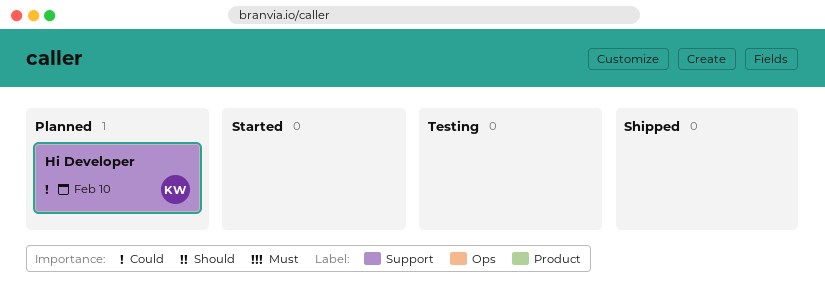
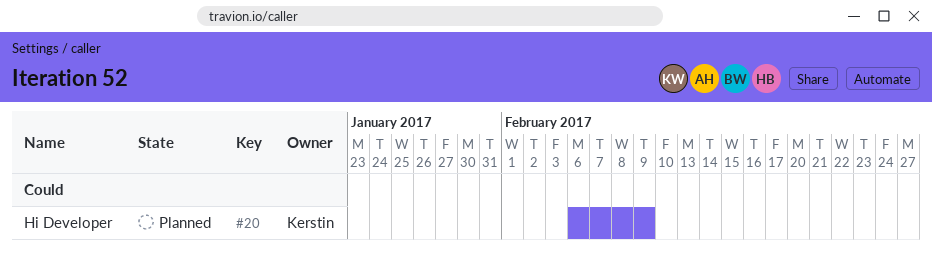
Hi Developer, due: Feb 10 -> Feb 9

